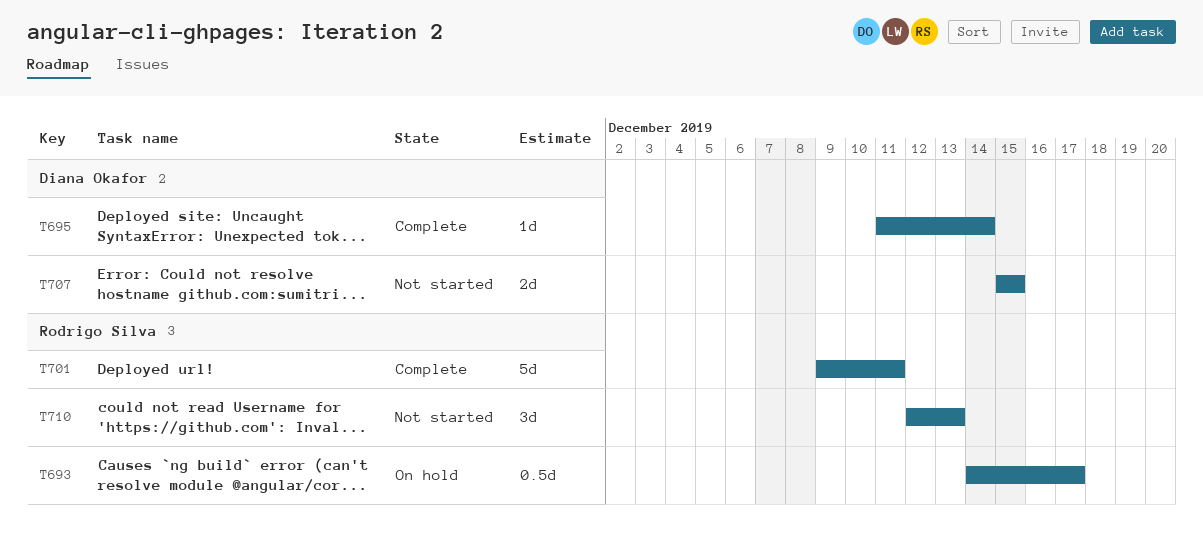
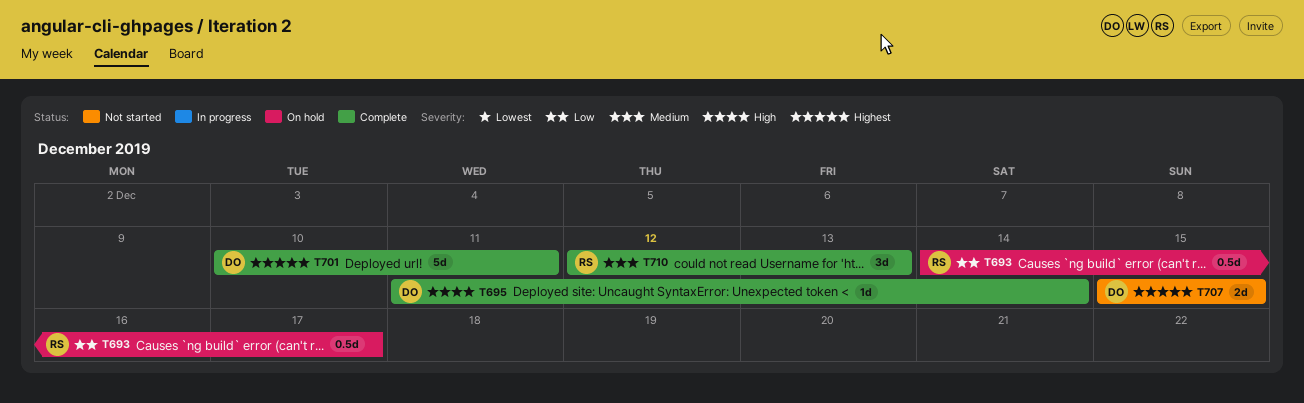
T701, owner: Rodrigo Silva -> Diana Okafor
T701, start: Dec 9 -> Dec 10
T710, status: Not started -> Complete

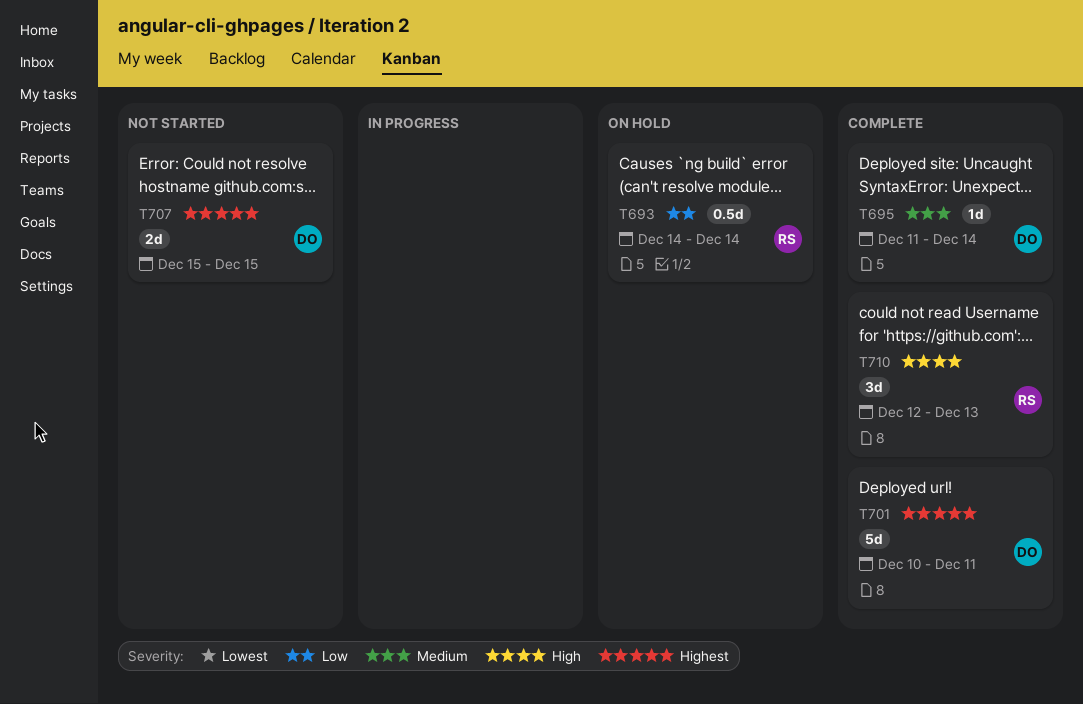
T693, due: Dec 17 -> Dec 14
T695, priority: High -> Medium
T710, priority: Medium -> High

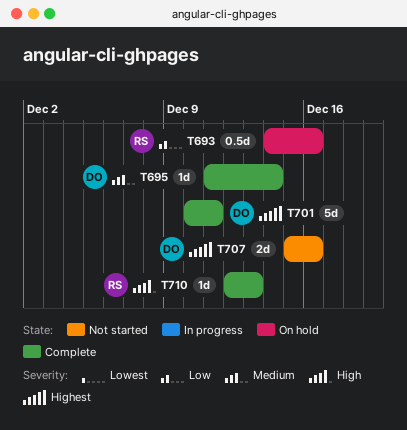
T693, due: Dec 14 -> Dec 16
T707, due: Dec 15 -> Dec 16
T710, estimate: 3d -> 1d

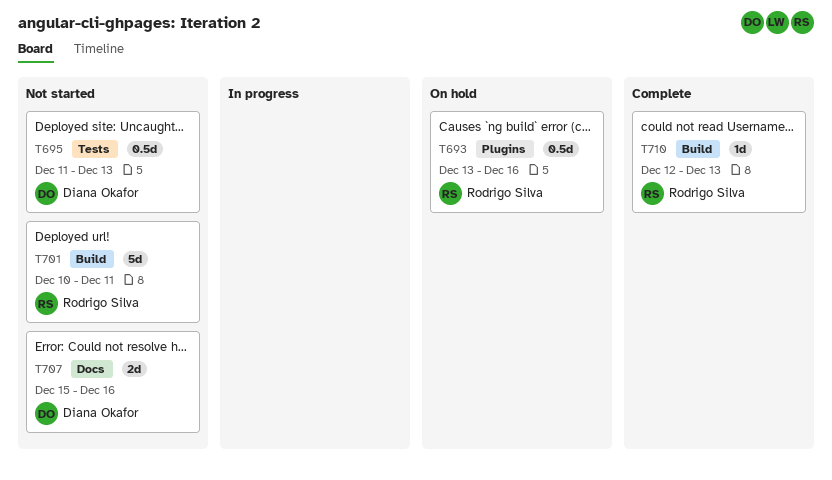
T693, start: Dec 14 -> Dec 13
T695, status: Complete -> Not started
T695, estimate: 1d -> 0.5d
T695, due: Dec 14 -> Dec 13
T701, status: Complete -> Not started
T701, owner: Diana Okafor -> Rodrigo Silva

